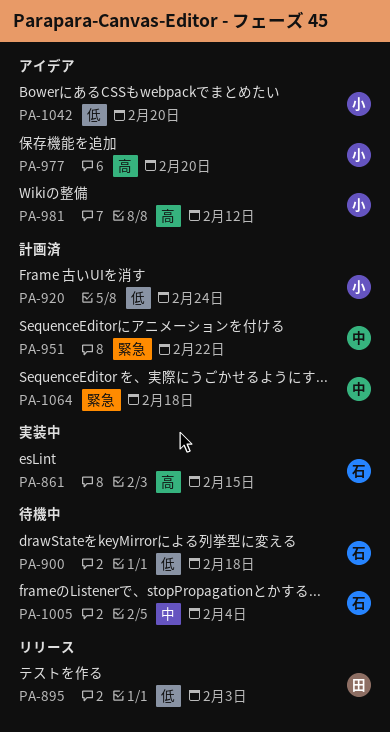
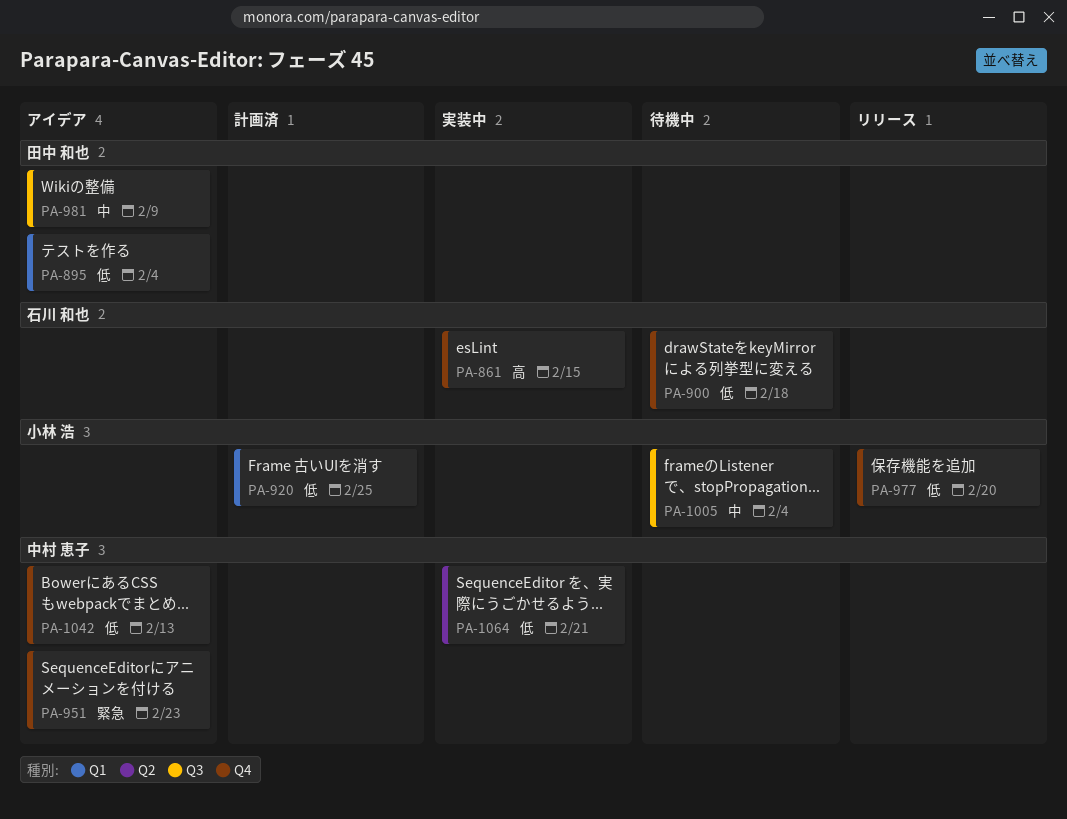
PA-895, status: リリース -> アイデア
PA-895, due: Feb 3 -> Feb 4
PA-920, due: Feb 24 -> Feb 25
PA-951, status: 計画済 -> アイデア
PA-951, due: Feb 22 -> Feb 23
PA-977, status: アイデア -> リリース
PA-977, priority: 高 -> 低
PA-981, owner: 小林 浩 -> 田中 和也
PA-981, priority: 高 -> 中
PA-981, due: Feb 12 -> Feb 9
PA-1005, owner: 石川 和也 -> 小林 浩
PA-1042, owner: 小林 浩 -> 中村 恵子
PA-1042, due: Feb 20 -> Feb 13
PA-1064, status: 計画済 -> 実装中
PA-1064, priority: 緊急 -> 低
PA-1064, due: Feb 18 -> Feb 21

